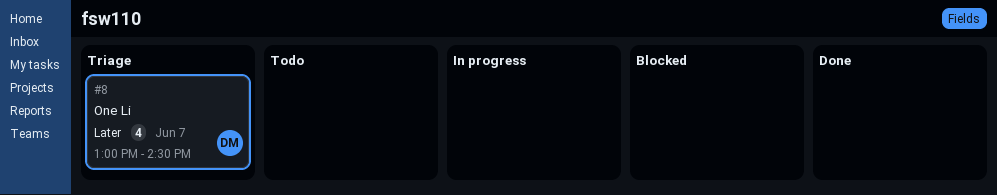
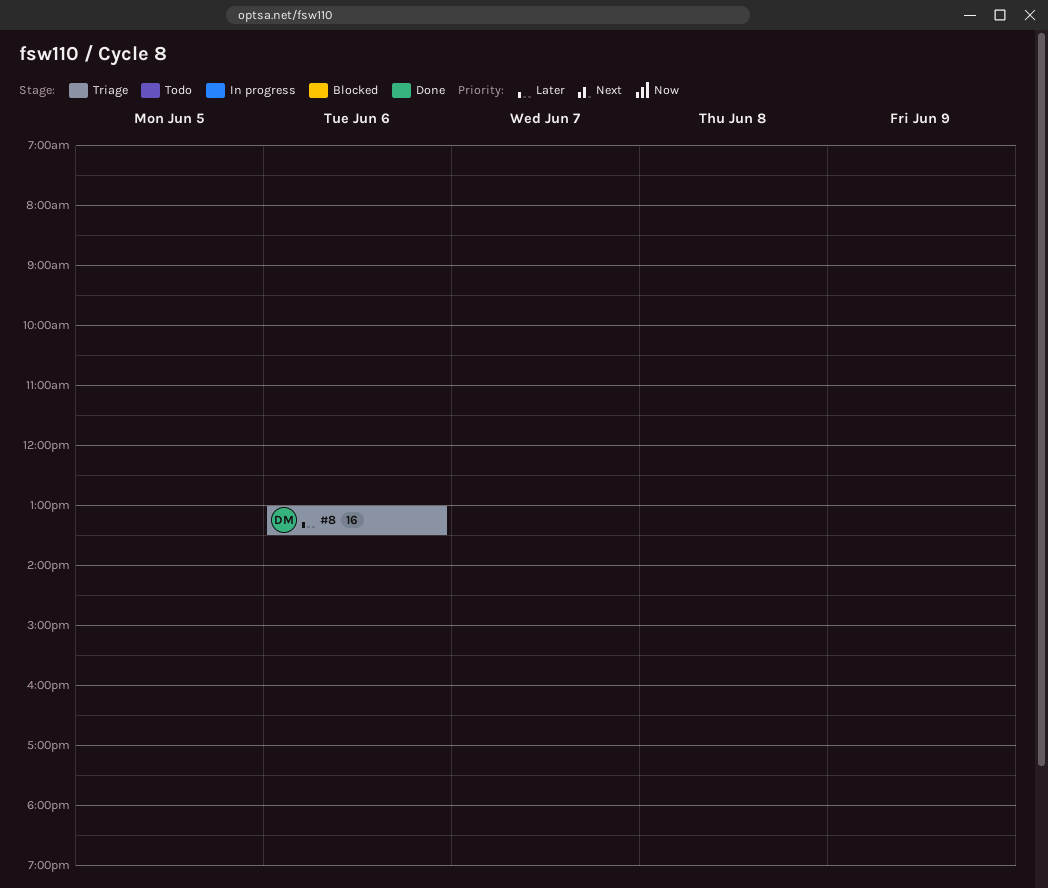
#8, estimate: 4 -> 16
#8, day: Jun 7 -> Jun 6
#8, ends: 14:30 -> 13:30

